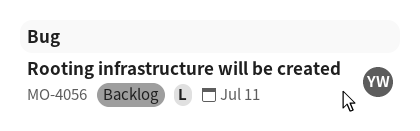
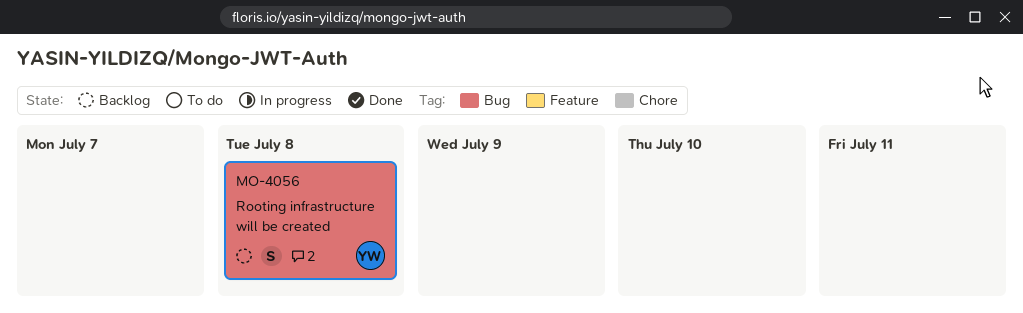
MO-4056, estimate: L -> S
MO-4056, due: Jul 11 -> Jul 8

